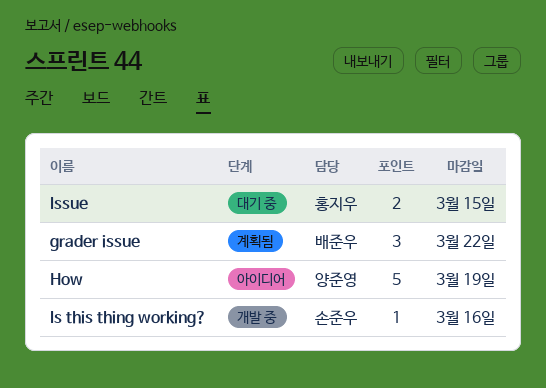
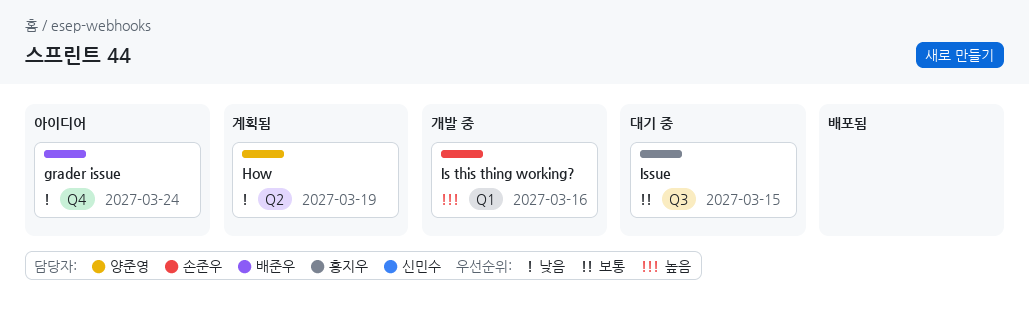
grader issue, status: 계획됨 -> 아이디어
grader issue, due: Mar 22 -> Mar 24
How, status: 아이디어 -> 계획됨

